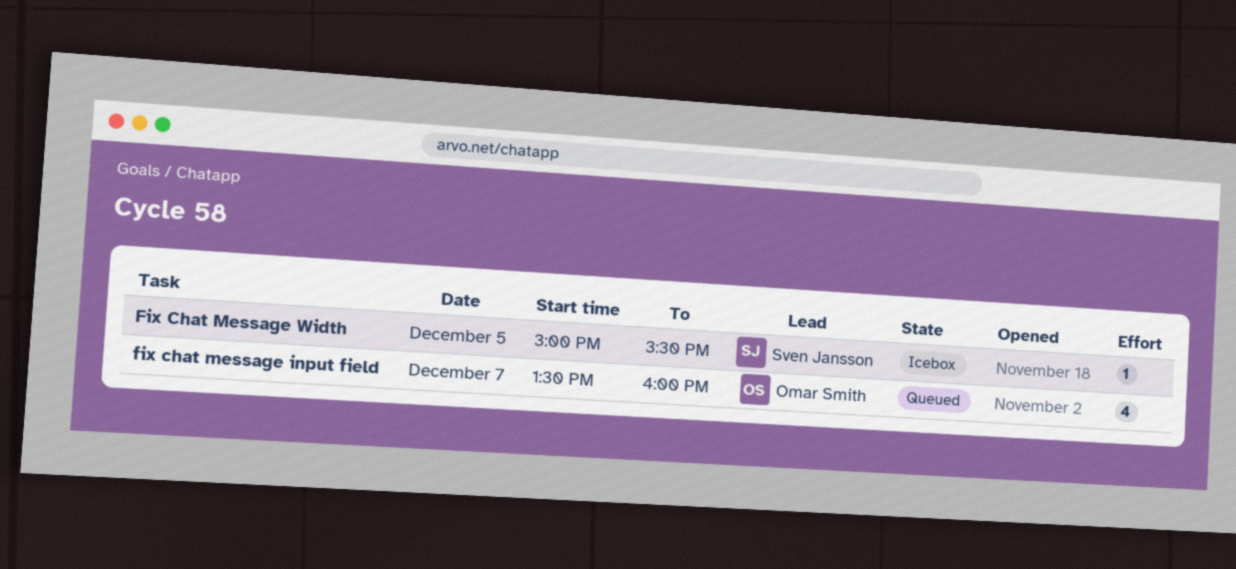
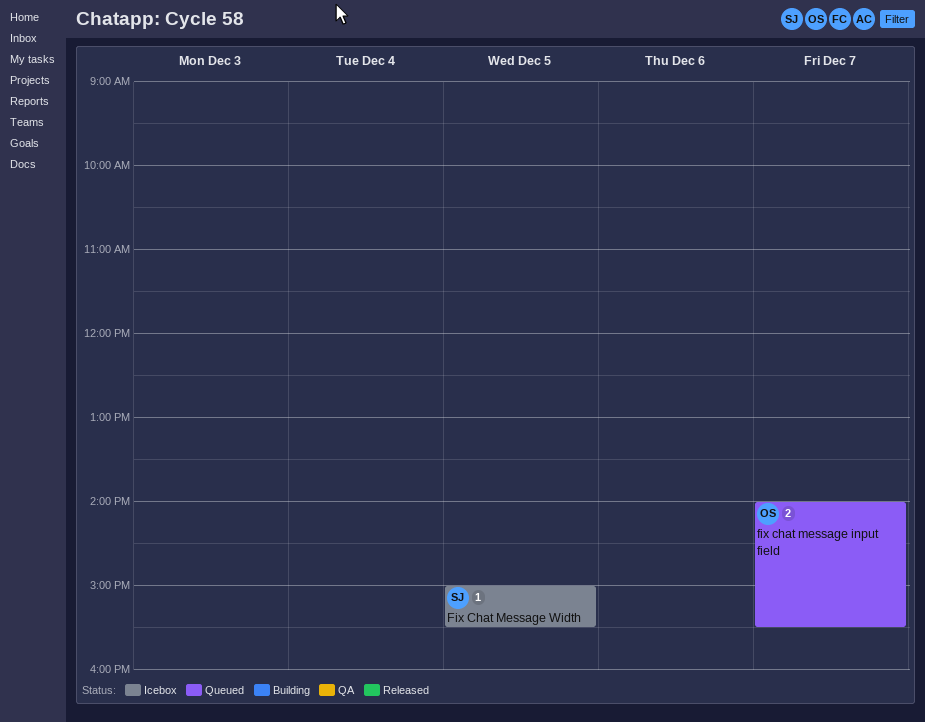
fix chat message input field, estimate: 4 -> 2
fix chat message input field, begins: 13:30 -> 14:00
fix chat message input field, ends: 16:00 -> 15:30

